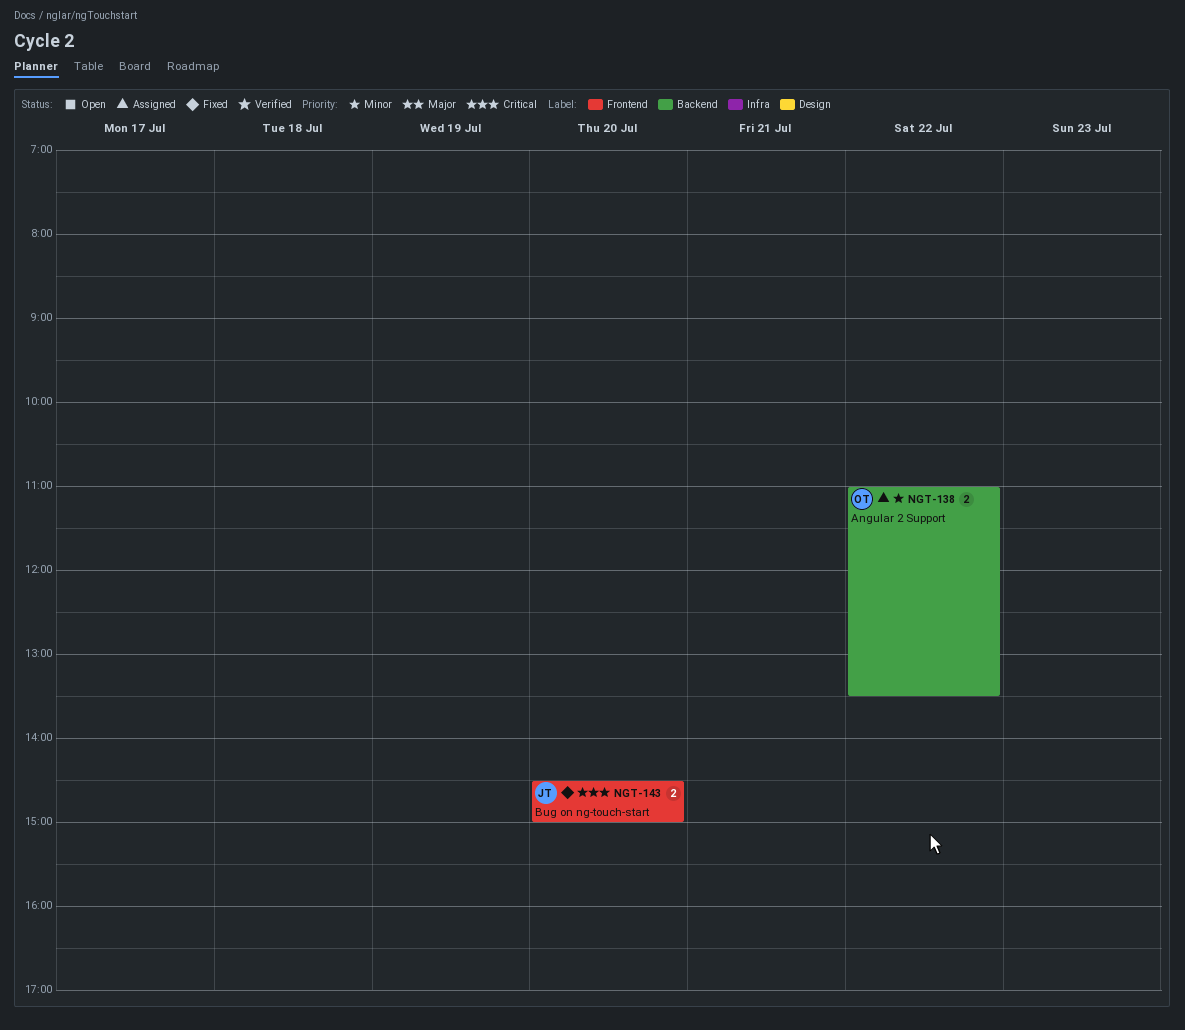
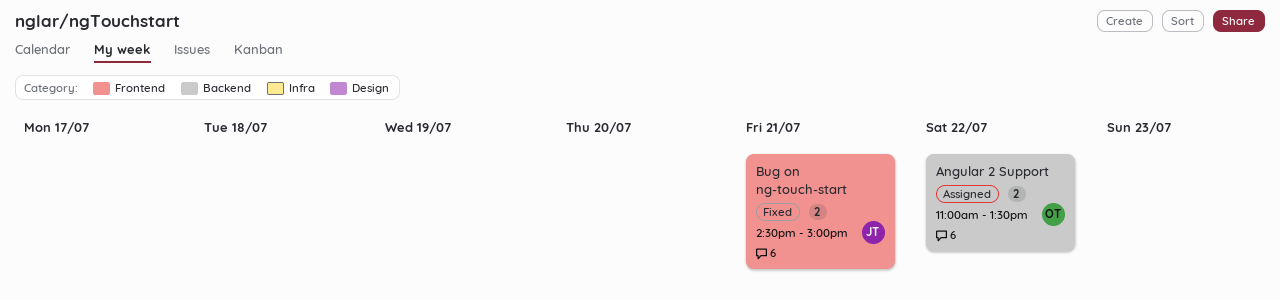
Bug on ng-touch-start, day: Jul 20 -> Jul 21

